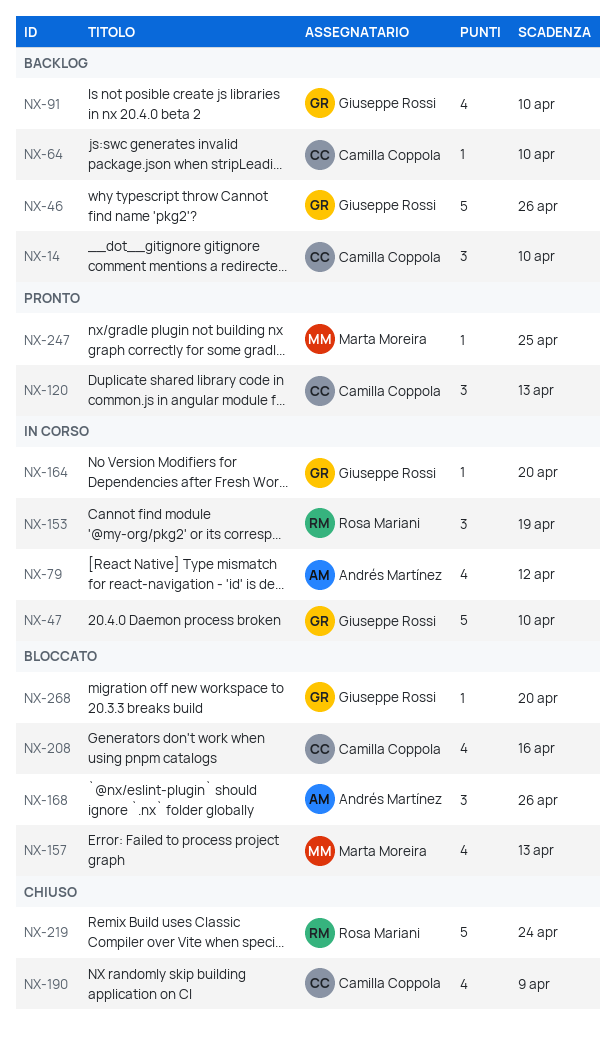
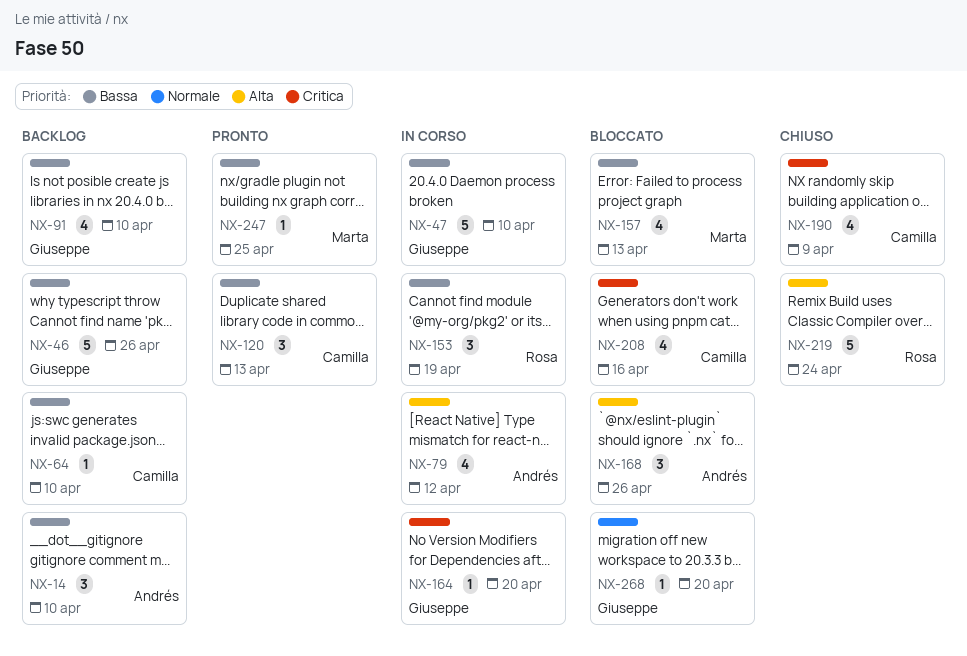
NX-14, owner: Camilla Coppola -> Andrés Martínez

